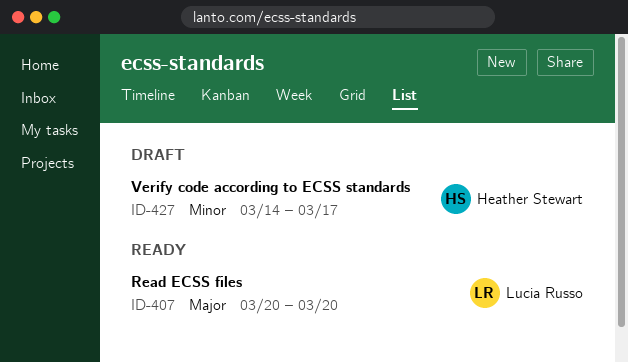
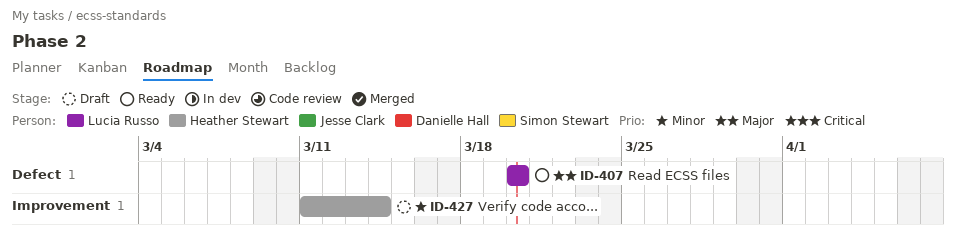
ID-427, start: Mar 14 -> Mar 11
ID-427, due: Mar 17 -> Mar 14

